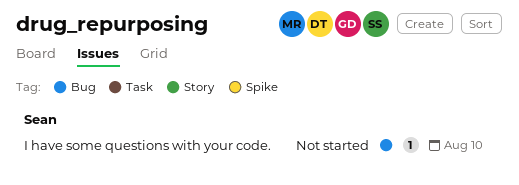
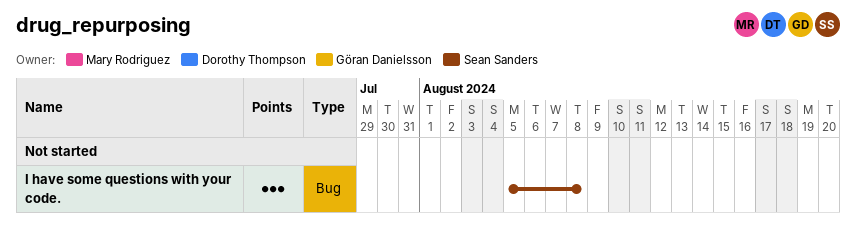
I have some questions with your code., estimate: 1 -> 3
I have some questions with your code., due: Aug 10 -> Aug 8

